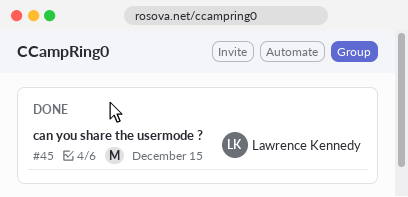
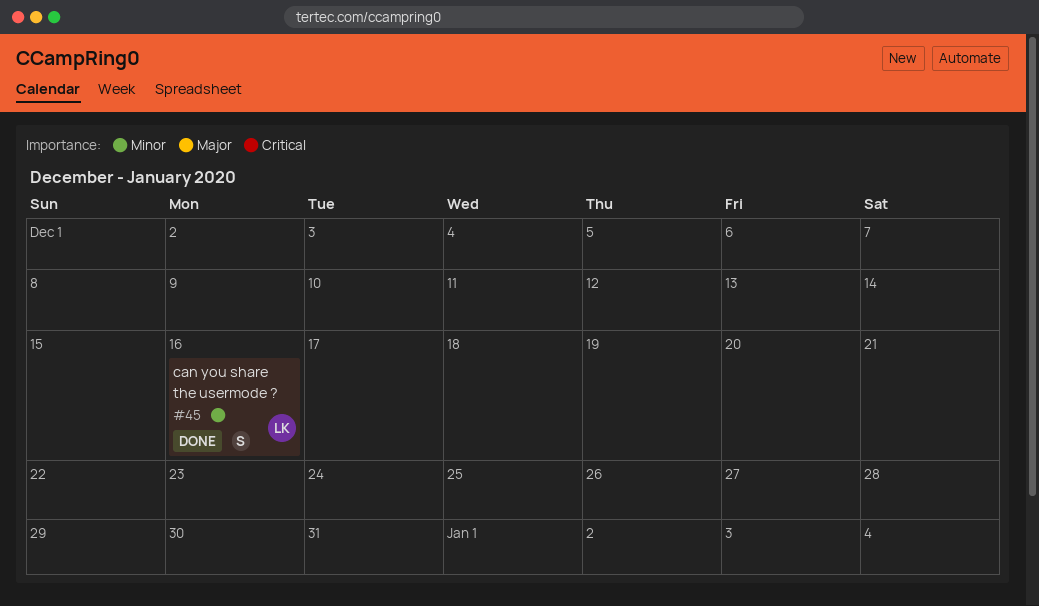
#45, estimate: M -> S
#45, due: Dec 15 -> Dec 16

